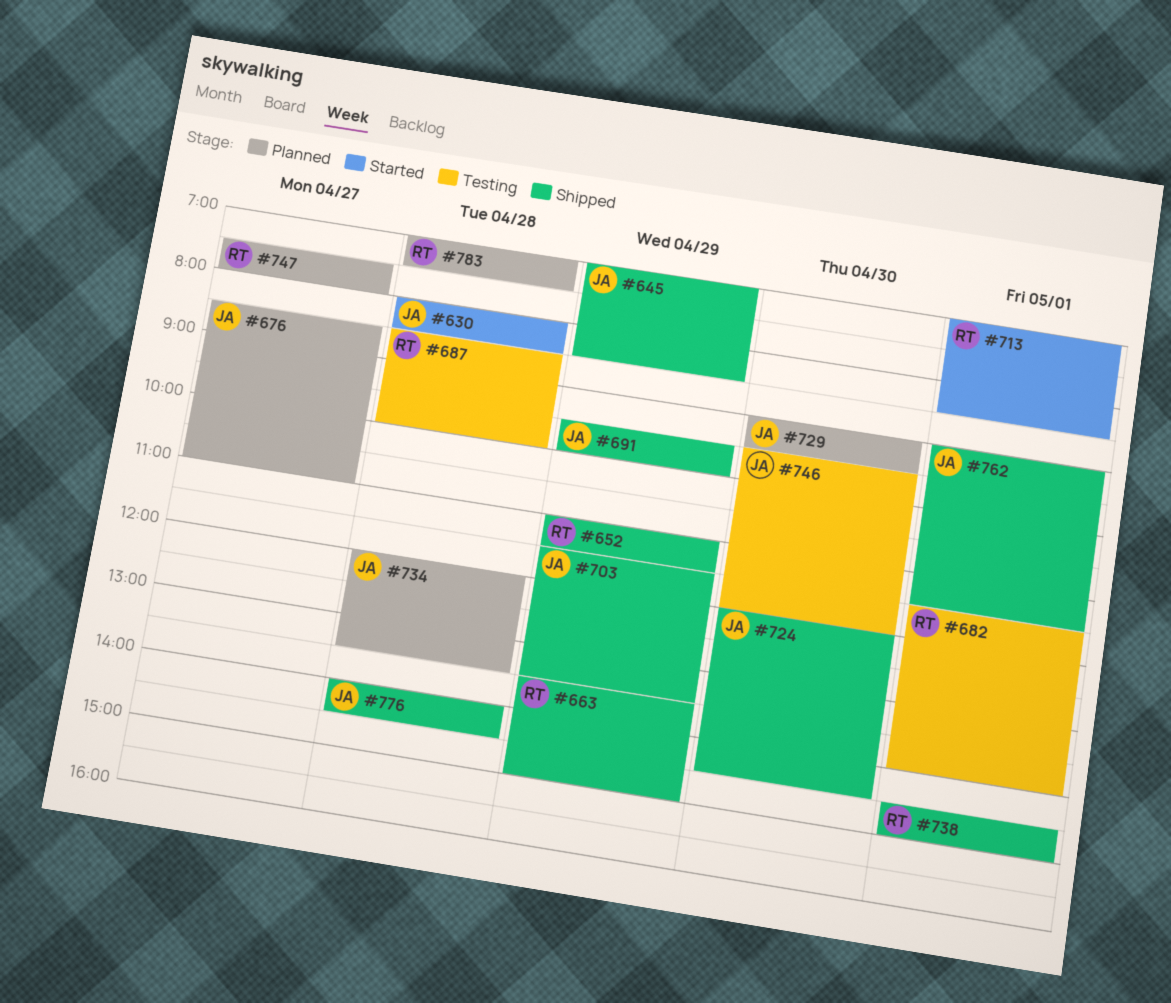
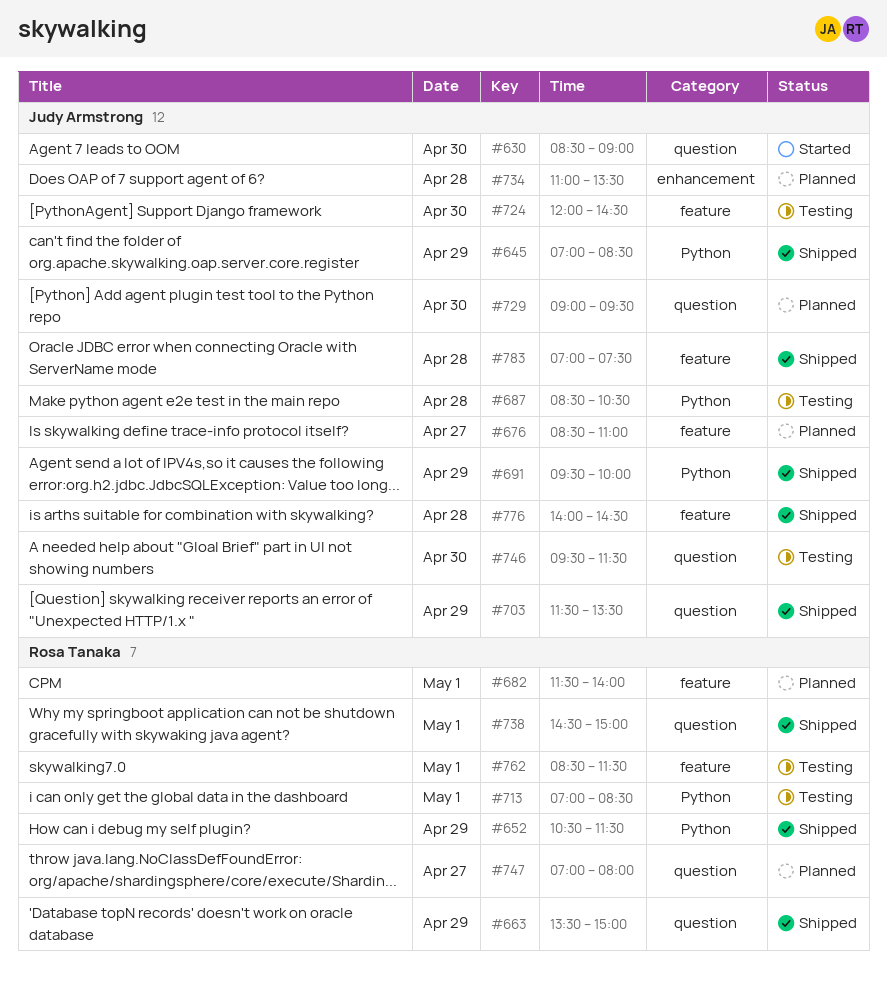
#630, day: Apr 28 -> Apr 30
#630, begins: 08:00 -> 08:30
#630, ends: 08:30 -> 09:00
#652, begins: 11:00 -> 10:30
#682, status: Testing -> Planned
#687, owner: Rosa Tanaka -> Judy Armstrong
#687, ends: 10:00 -> 10:30
#713, status: Started -> Testing
#724, status: Shipped -> Testing
#734, begins: 12:00 -> 11:00
#746, ends: 12:00 -> 11:30
#747, begins: 07:30 -> 07:00
#762, status: Shipped -> Testing
#762, owner: Judy Armstrong -> Rosa Tanaka
#762, begins: 09:00 -> 08:30
#783, status: Planned -> Shipped
#783, owner: Rosa Tanaka -> Judy Armstrong

